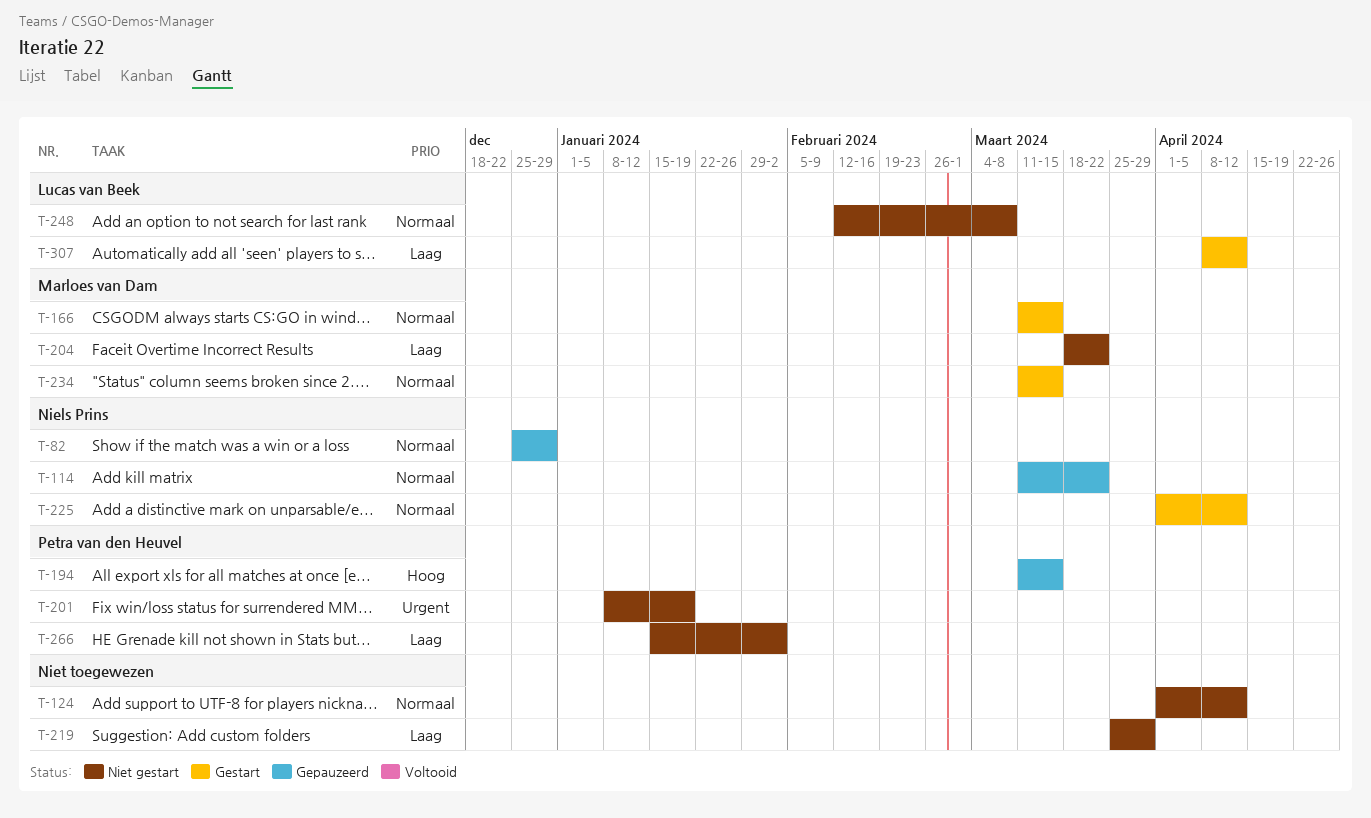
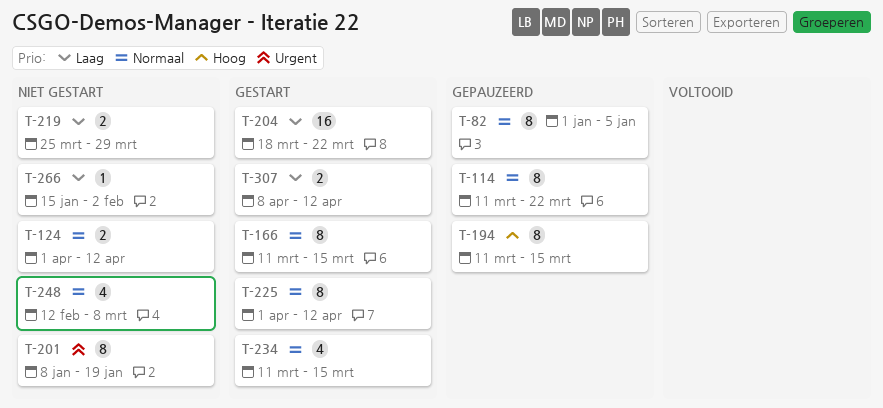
T-82, start: Dec 25 -> Jan 1
T-82, due: Dec 29 -> Jan 5
T-204, status: Niet gestart -> Gestart

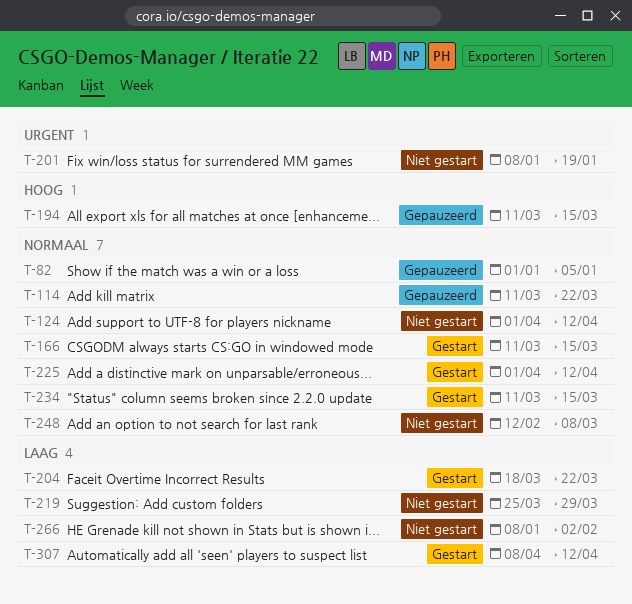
T-266, start: Jan 15 -> Jan 8

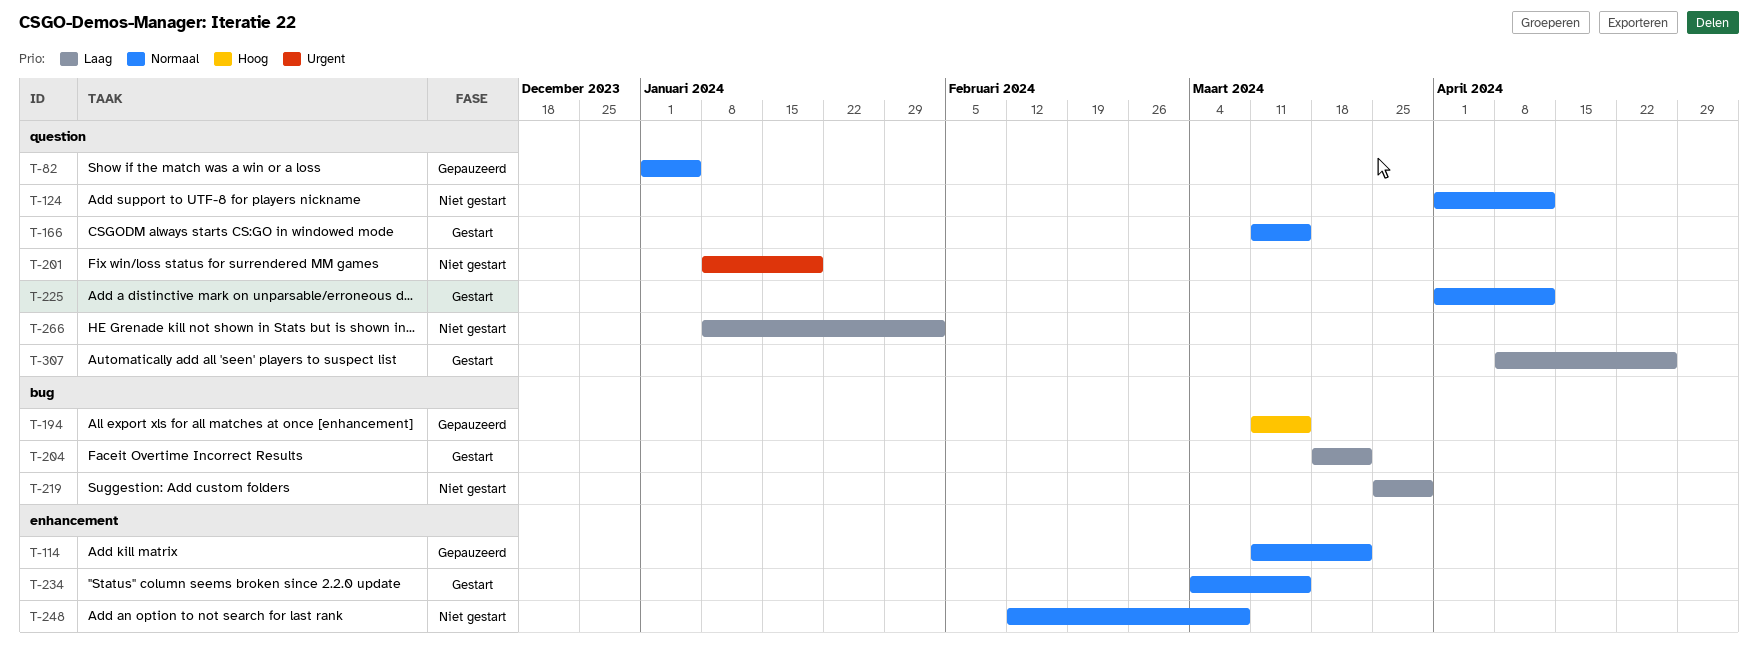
T-234, start: Mar 11 -> Mar 4
T-307, due: Apr 12 -> Apr 26

